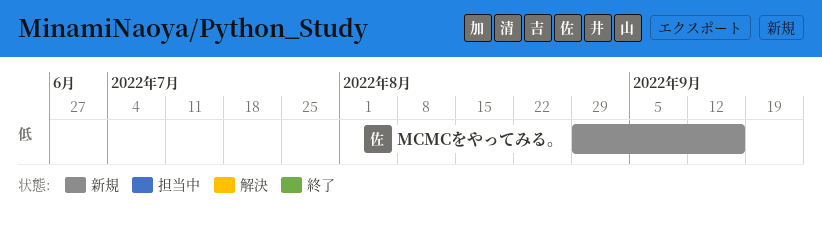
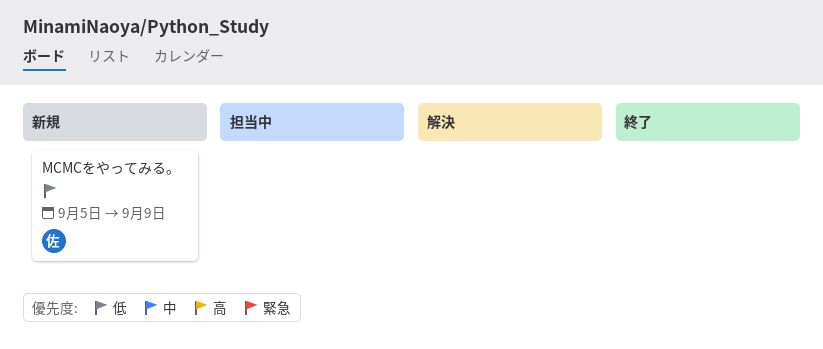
MCMCをやってみる。, start: Aug 29 -> Sep 5
MCMCをやってみる。, due: Sep 16 -> Sep 9

